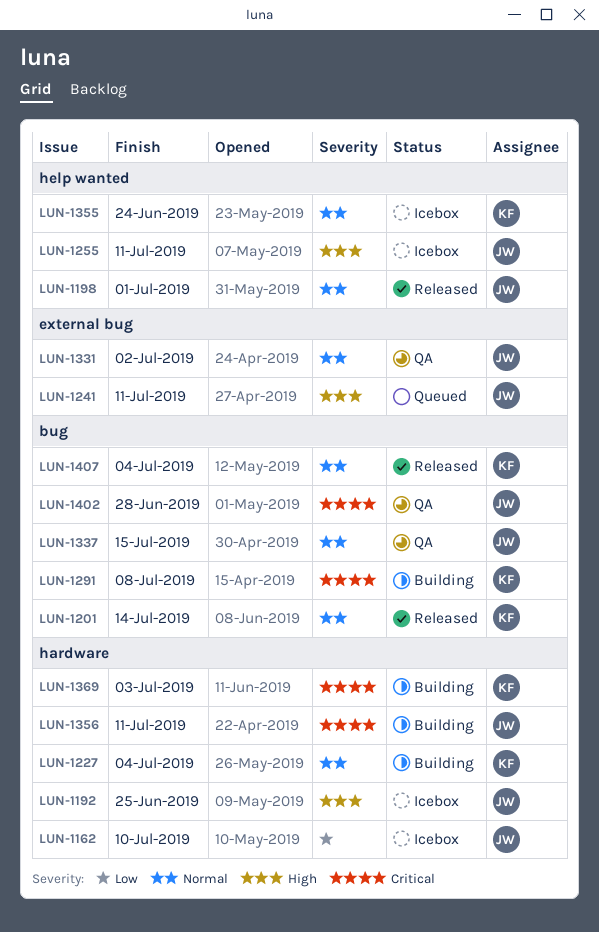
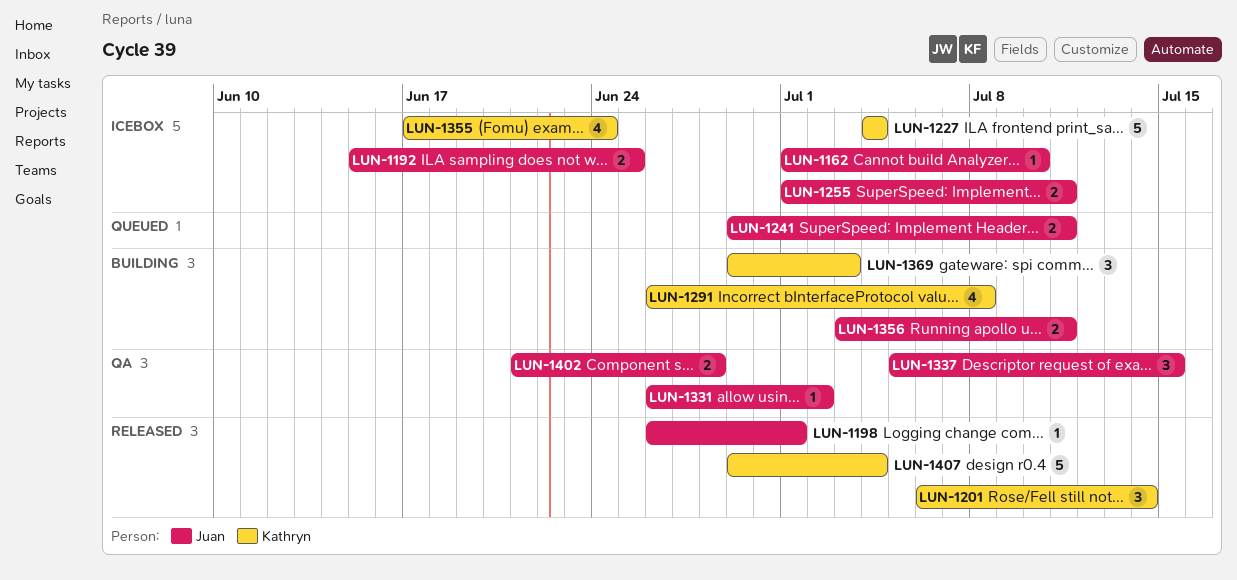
LUN-1227, status: Building -> Icebox

